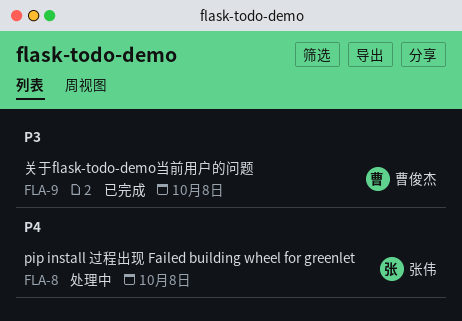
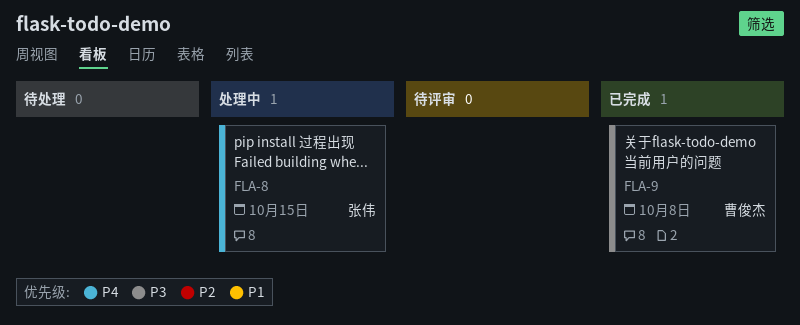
FLA-8, due: Oct 8 -> Oct 15

